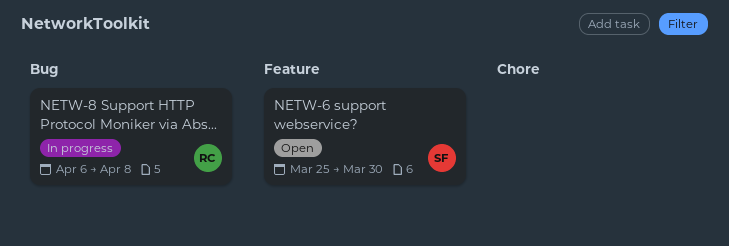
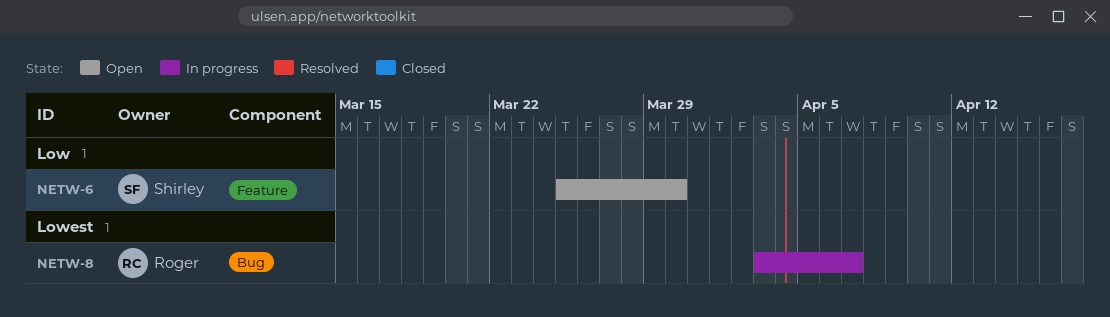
NETW-8, start: Apr 6 -> Apr 3
NETW-8, due: Apr 8 -> Apr 7

